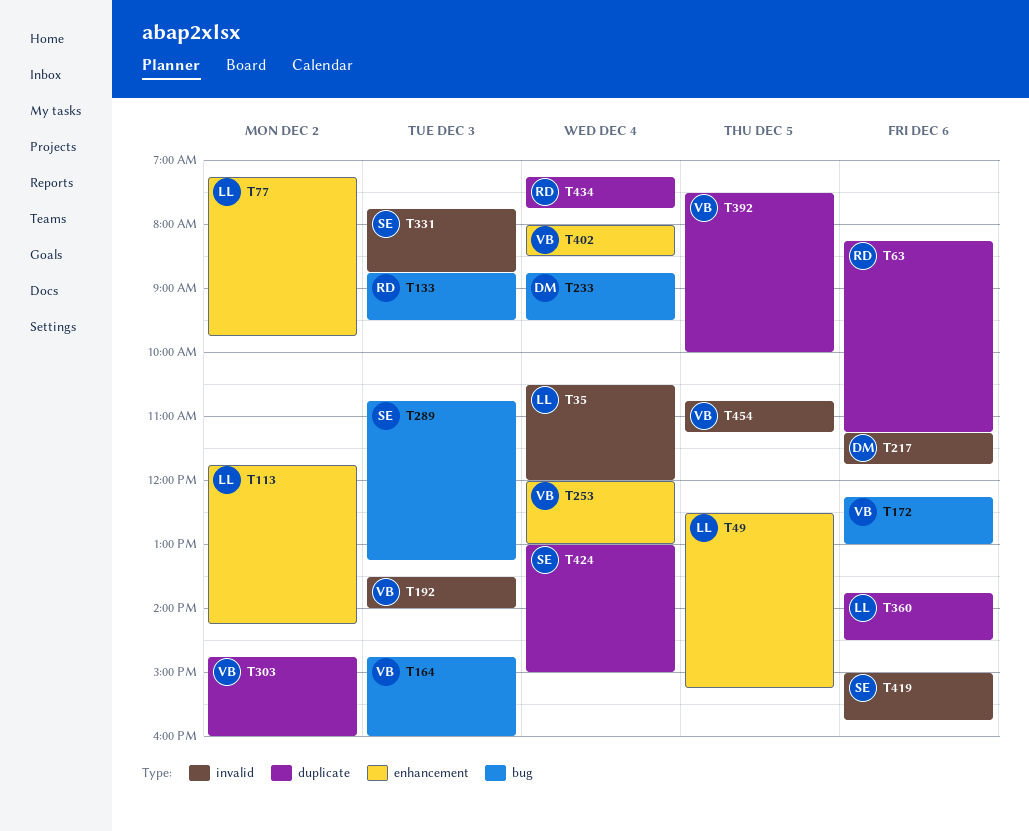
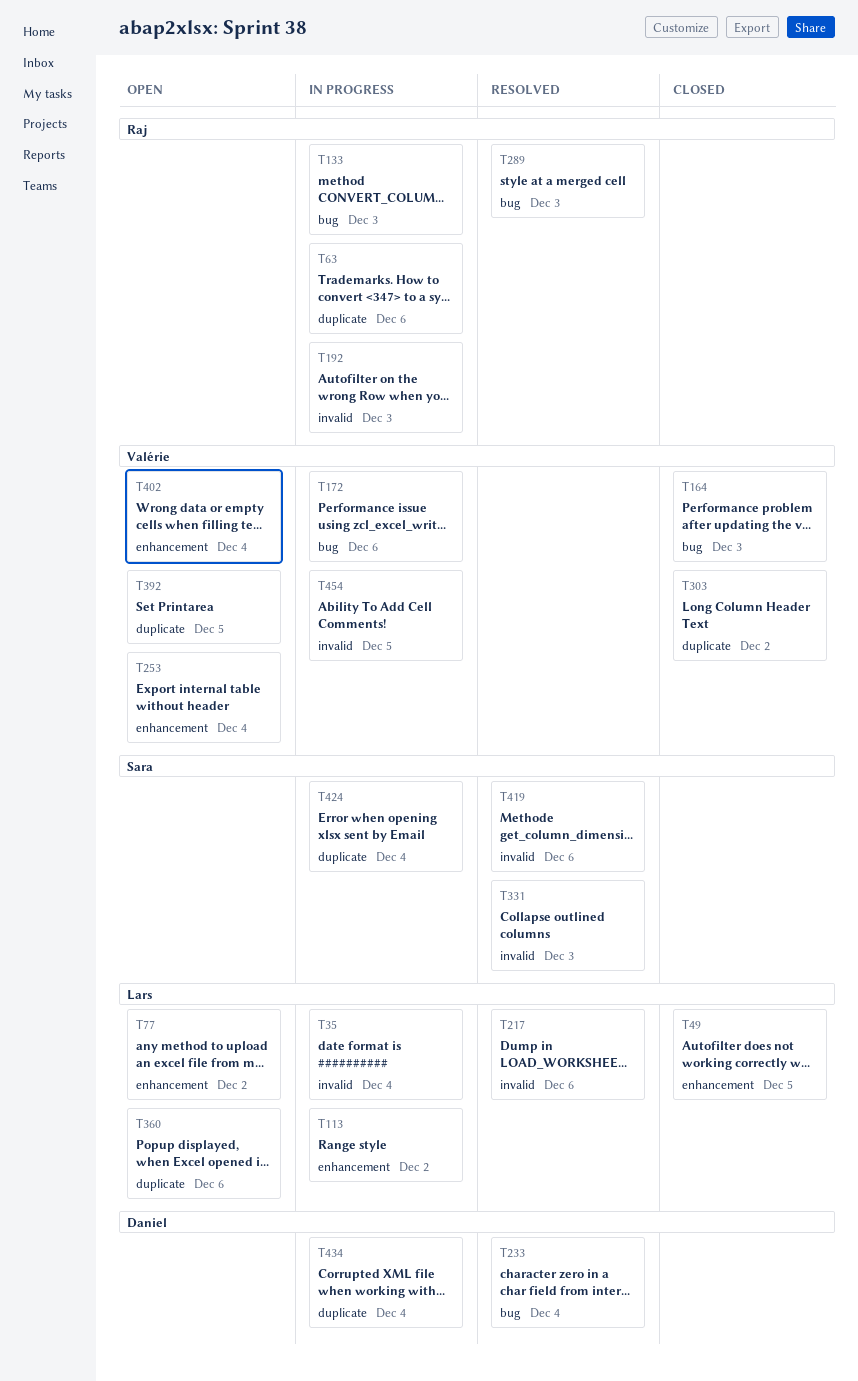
T192, owner: Valérie -> Raj
T217, owner: Daniel -> Lars
T289, owner: Sara -> Raj
T434, owner: Raj -> Daniel

